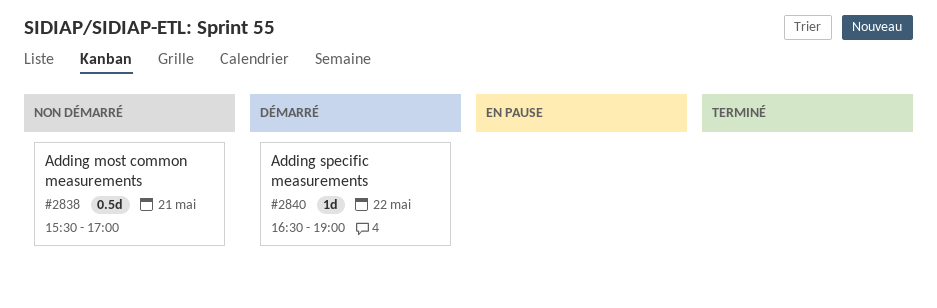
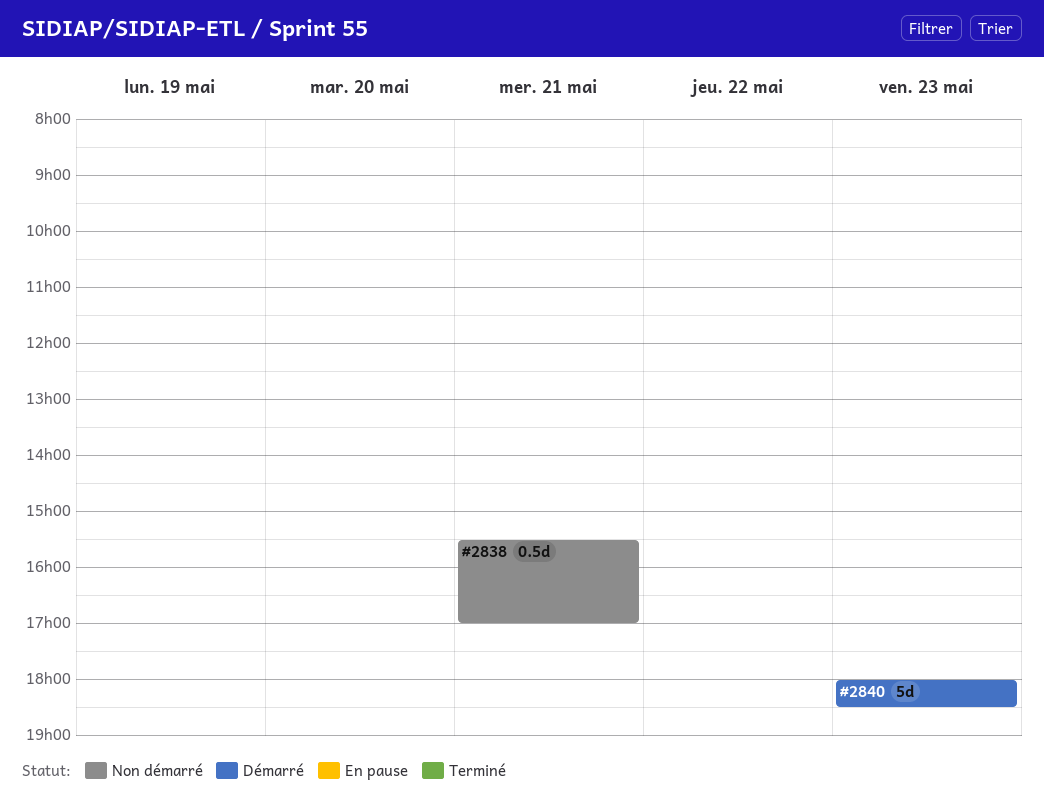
#2840, estimate: 1d -> 5d
#2840, day: May 22 -> May 23
#2840, begins: 16:30 -> 18:00
#2840, ends: 19:00 -> 18:30

